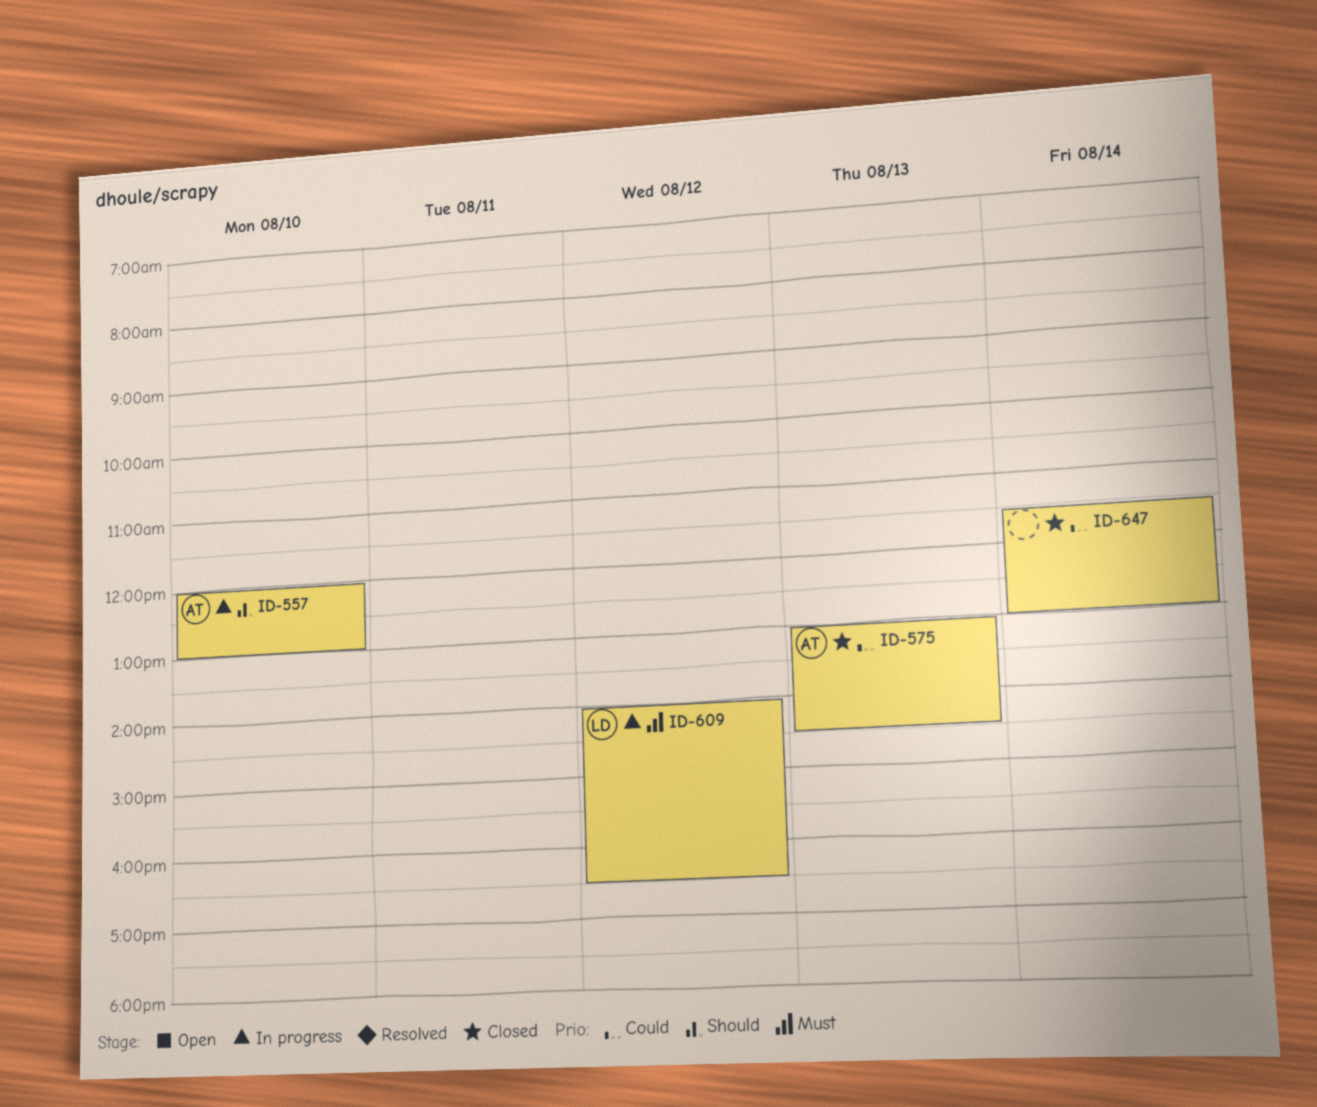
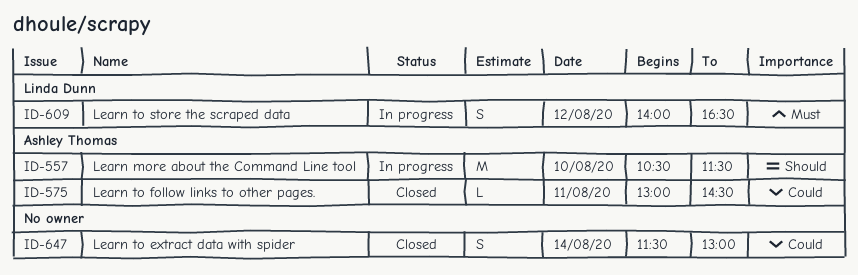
ID-557, begins: 12:00 -> 10:30
ID-557, ends: 13:00 -> 11:30
ID-575, day: Aug 13 -> Aug 11

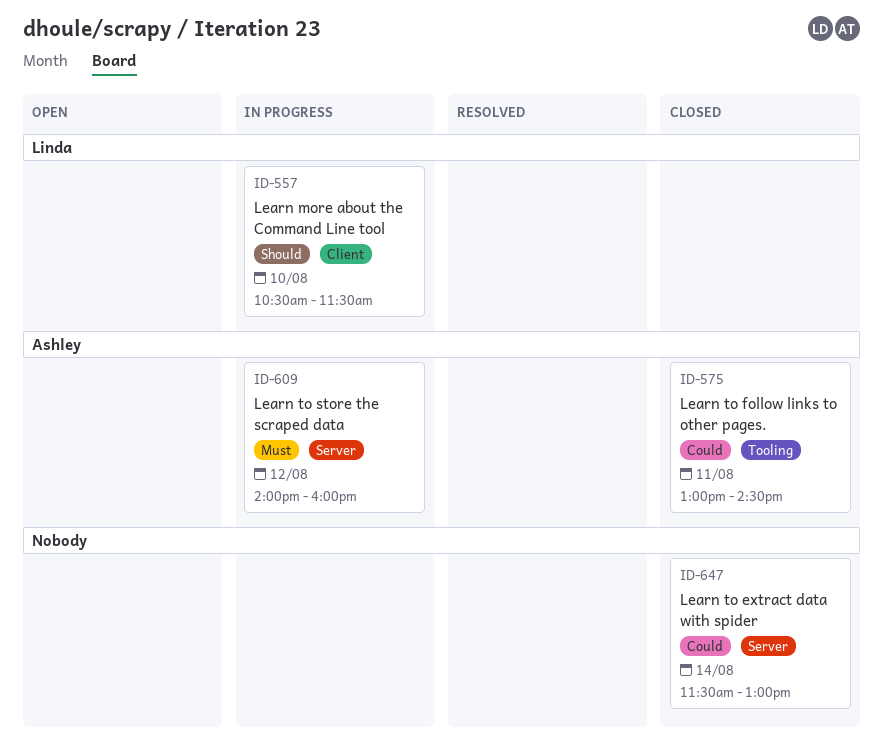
ID-557, owner: Ashley Thomas -> Linda Dunn
ID-609, owner: Linda Dunn -> Ashley Thomas
ID-609, ends: 16:30 -> 16:00

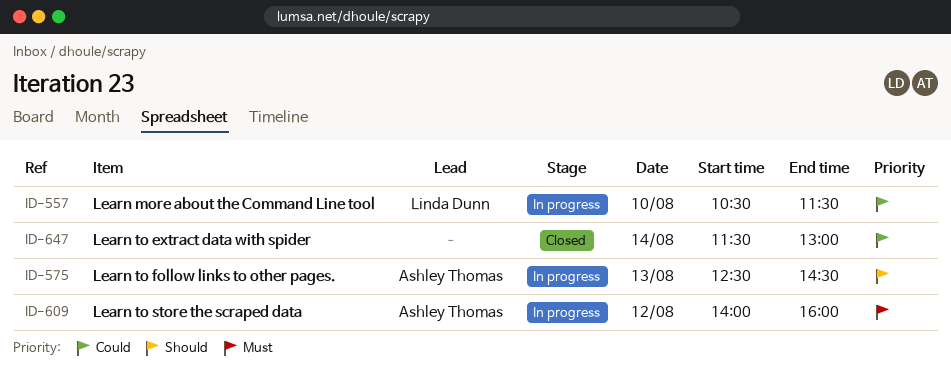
ID-557, priority: Should -> Could
ID-575, status: Closed -> In progress
ID-575, priority: Could -> Should
ID-575, day: Aug 11 -> Aug 13
ID-575, begins: 13:00 -> 12:30

